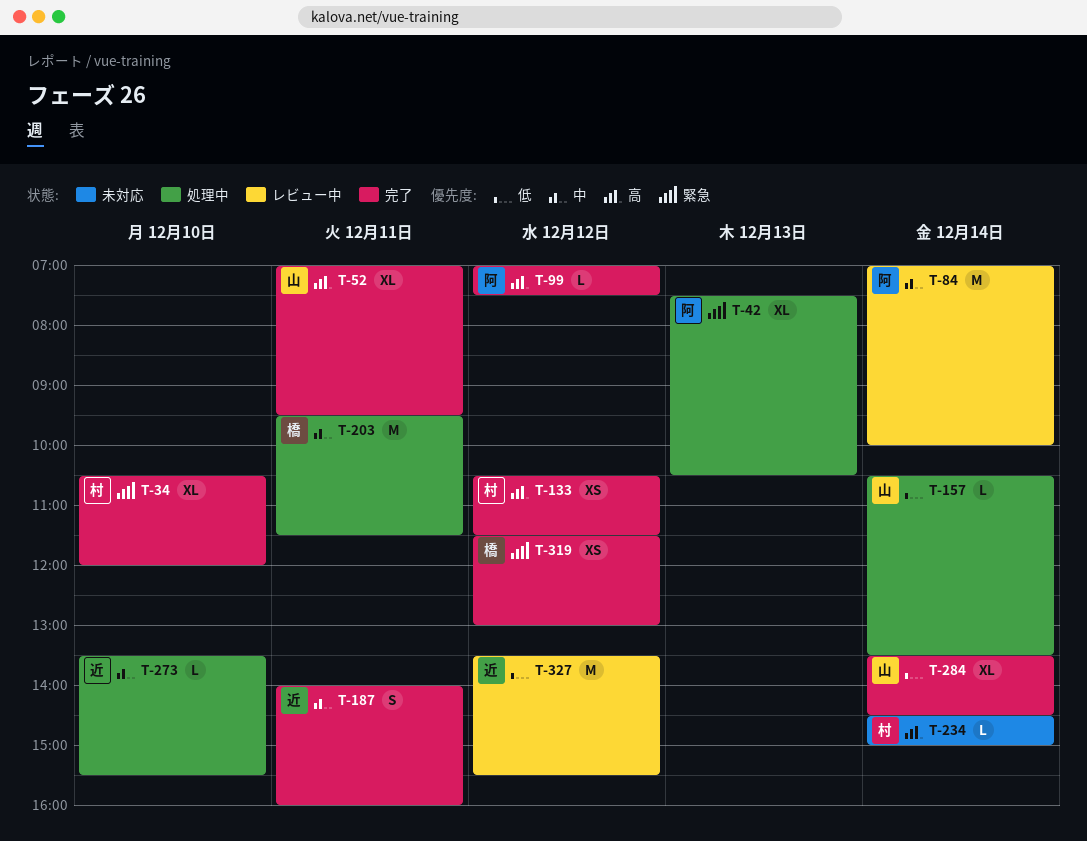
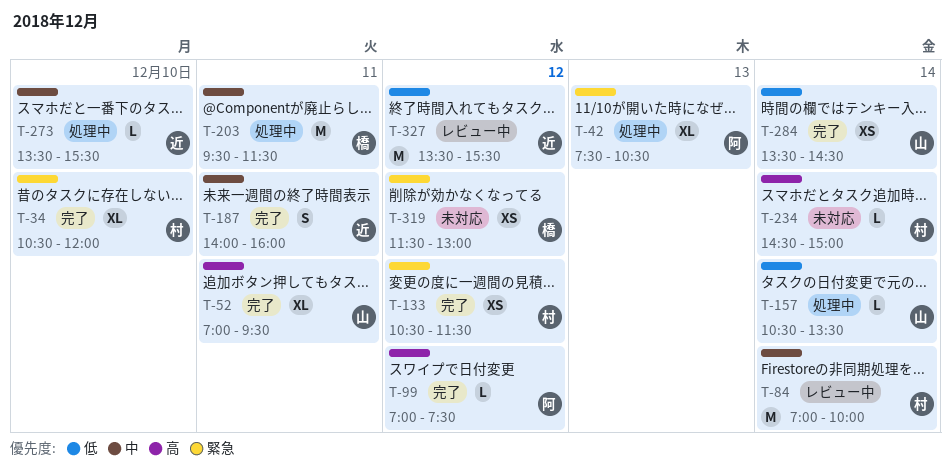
T-84, owner: 阿 -> 村
T-133, priority: 高 -> 緊急
T-284, estimate: XL -> XS
T-319, status: 完了 -> 未対応

